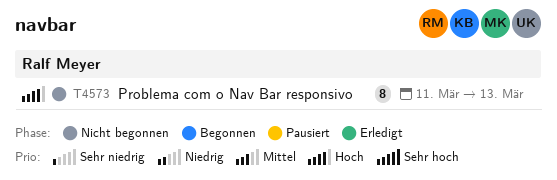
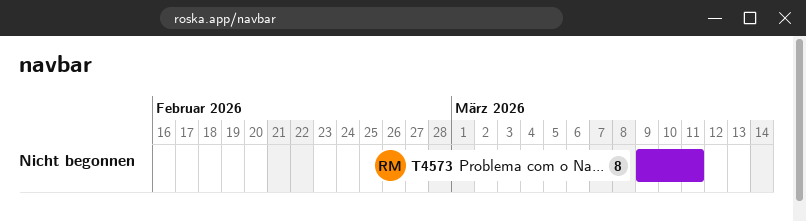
T4573, start: Mar 11 -> Mar 9
T4573, due: Mar 13 -> Mar 11

